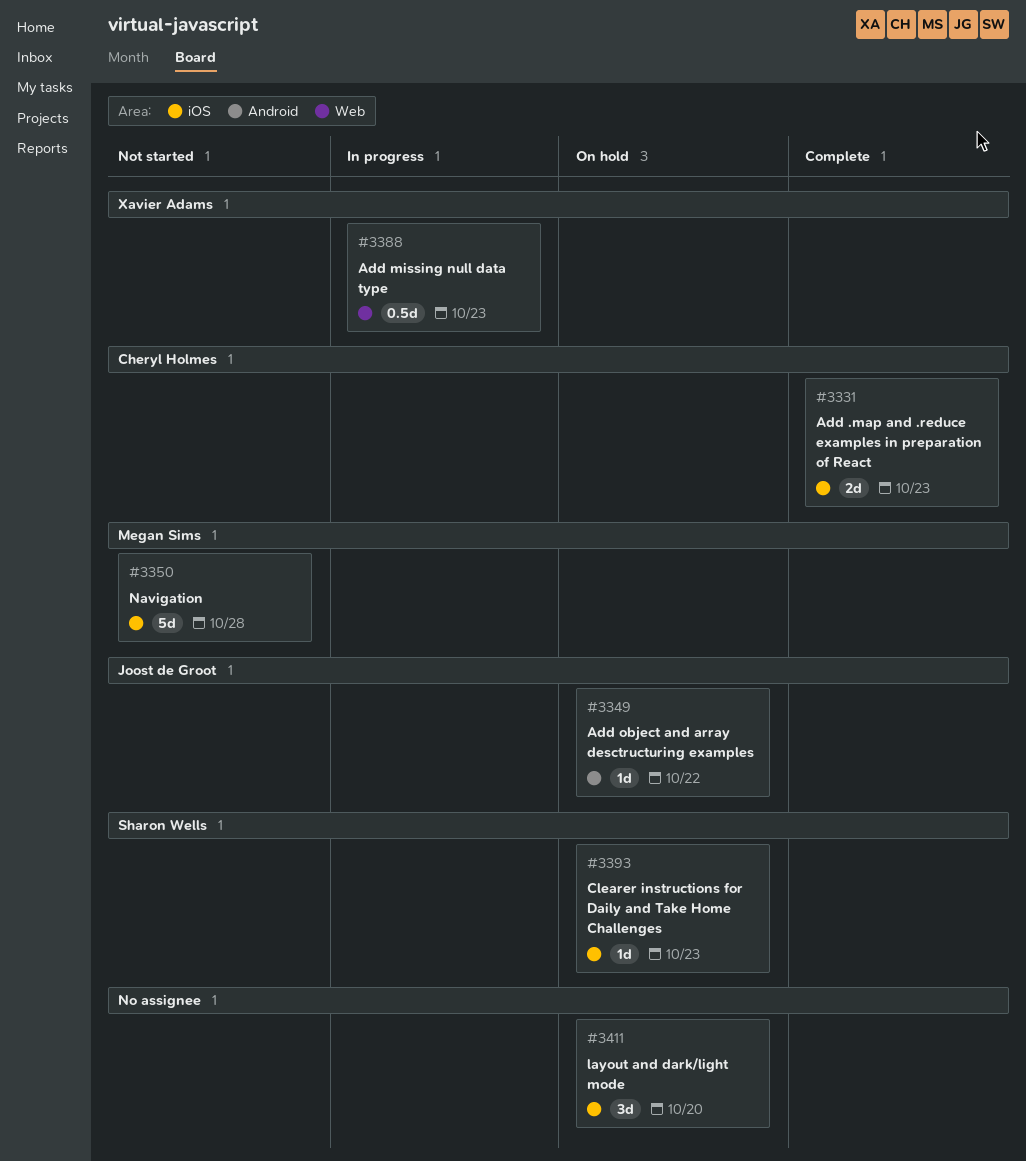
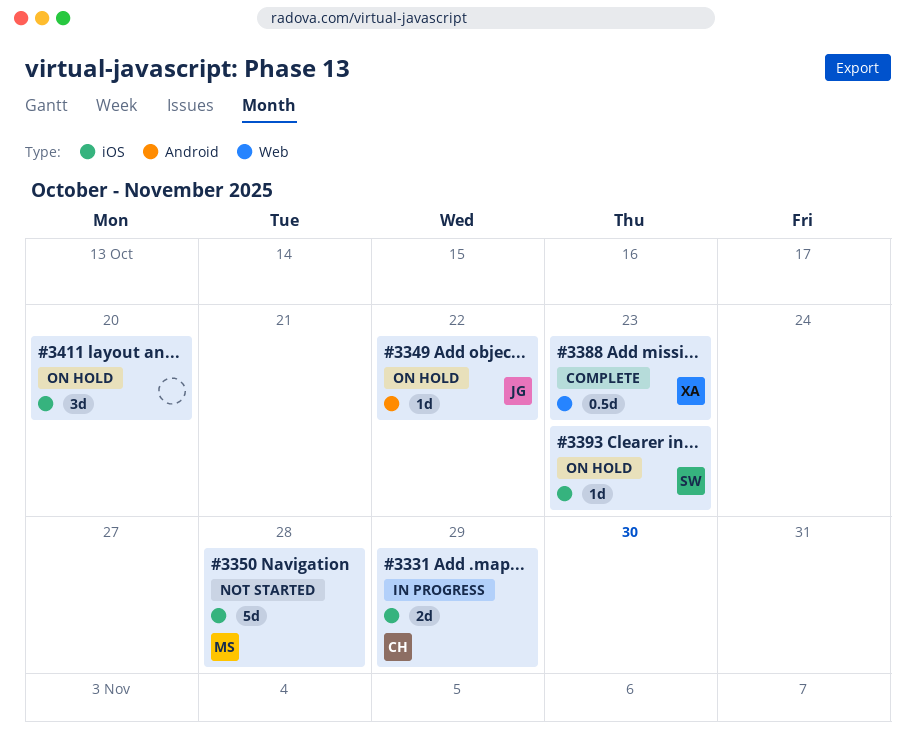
#3331, status: Complete -> In progress
#3331, due: Oct 23 -> Oct 29
#3388, status: In progress -> Complete

